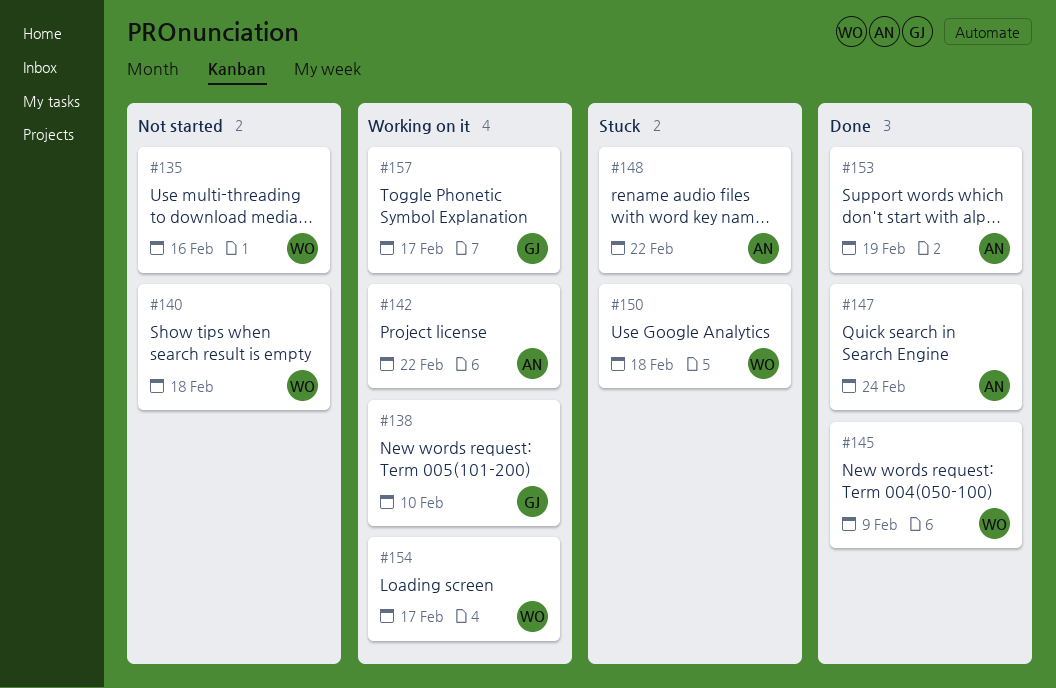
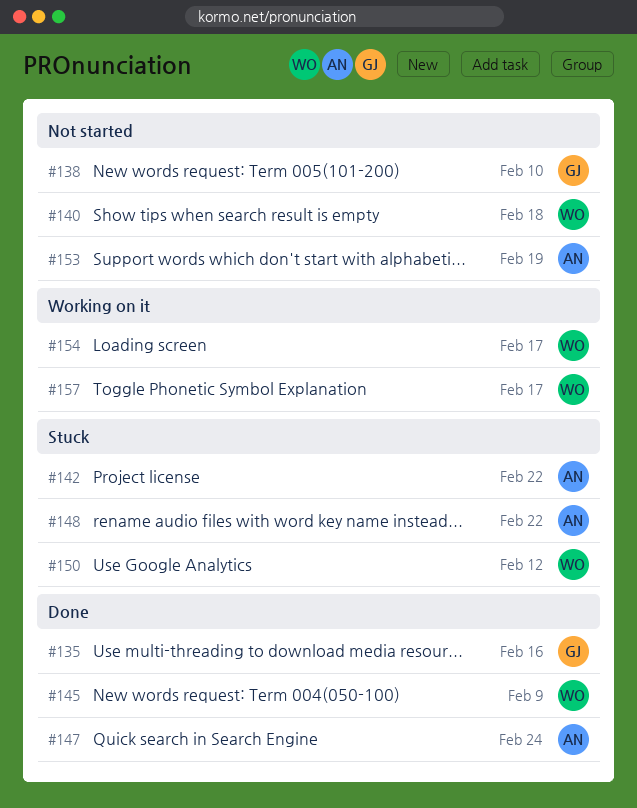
#135, status: Not started -> Done
#135, owner: WO -> GJ
#138, status: Working on it -> Not started
#142, status: Working on it -> Stuck
#150, due: Feb 18 -> Feb 12
#153, status: Done -> Not started
#157, owner: GJ -> WO

